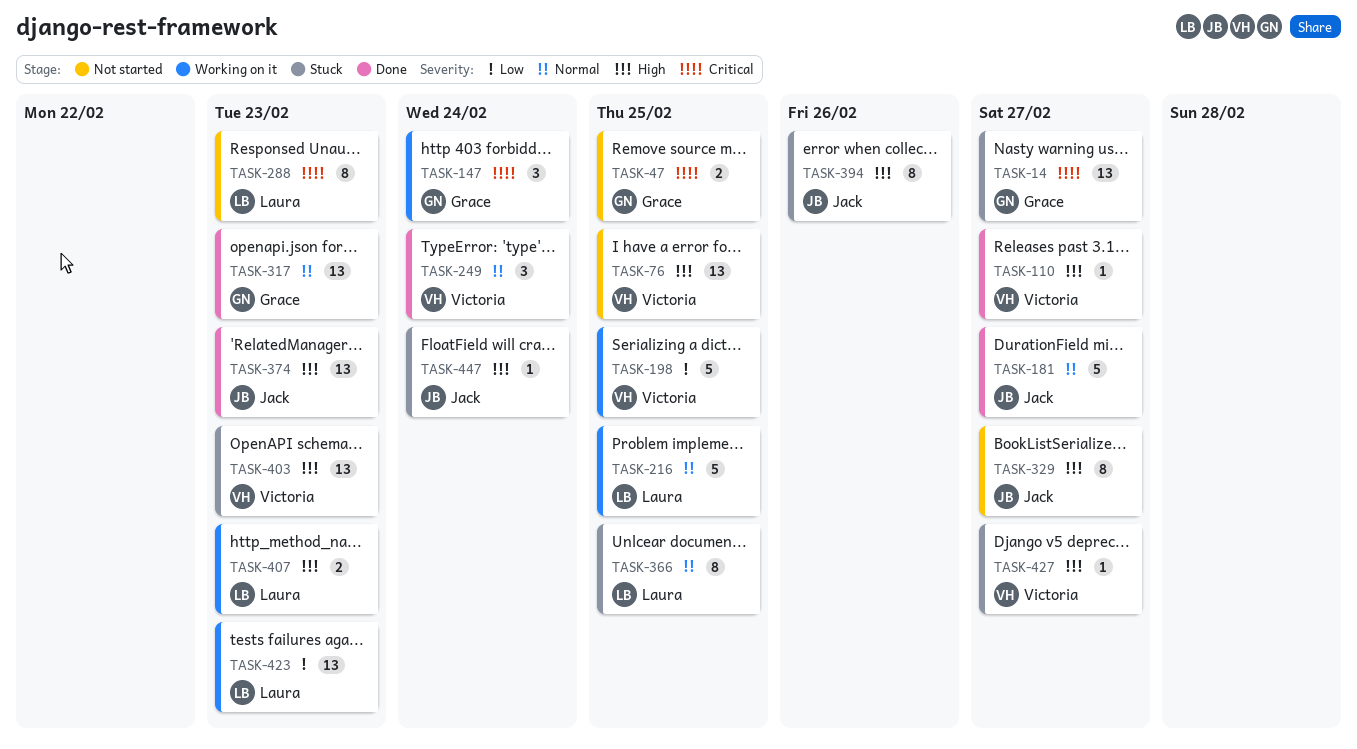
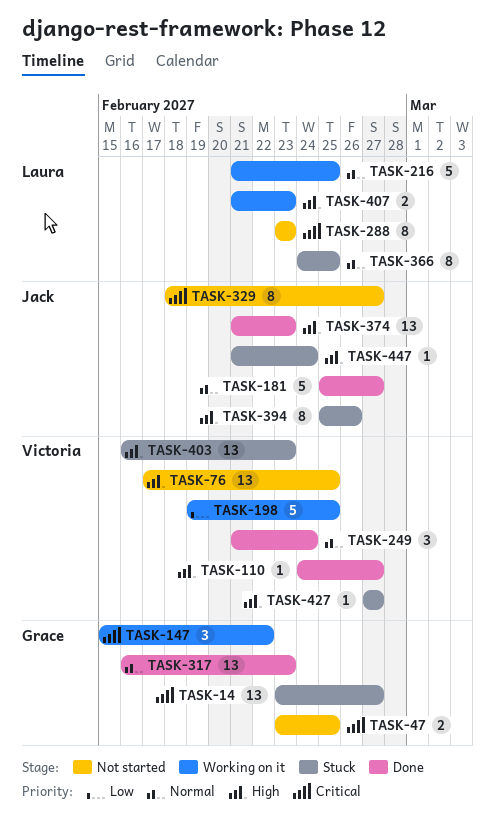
TASK-147, due: Feb 24 -> Feb 22
TASK-329, priority: High -> Critical
TASK-423: present -> none

